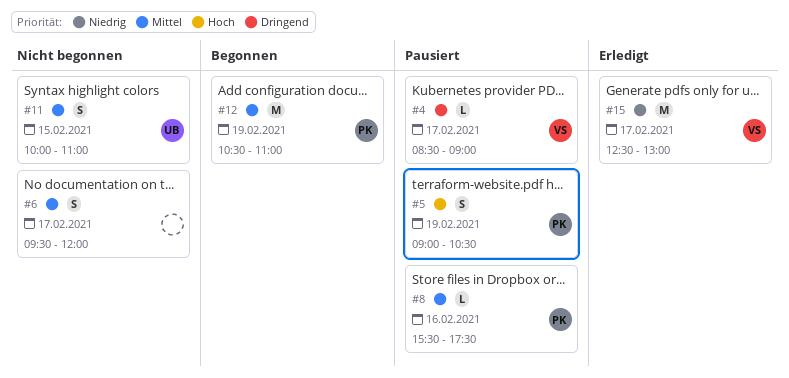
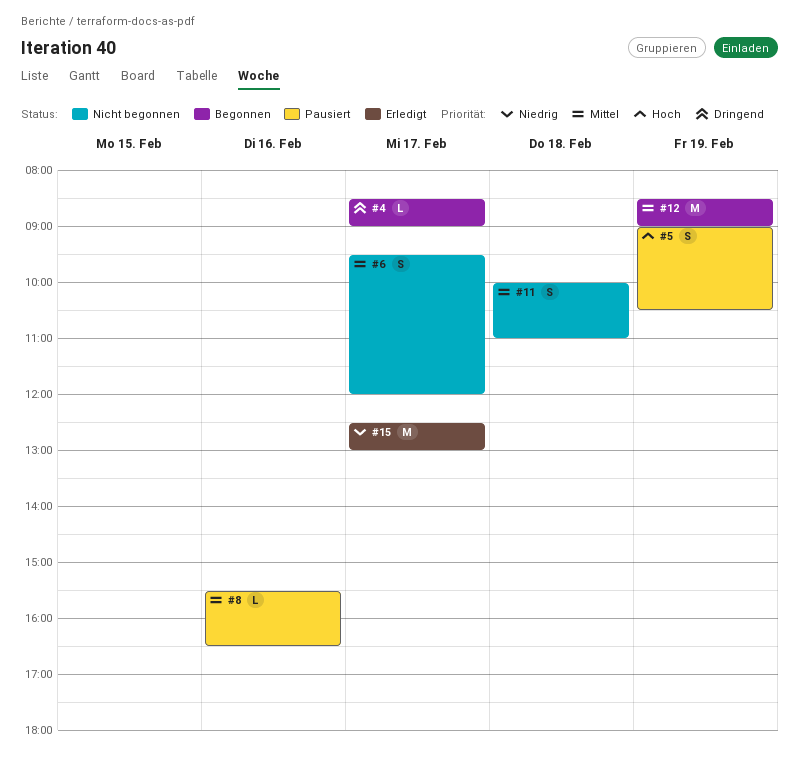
#4, status: Pausiert -> Begonnen
#8, ends: 17:30 -> 16:30
#11, day: Feb 15 -> Feb 18
#12, begins: 10:30 -> 08:30
#12, ends: 11:00 -> 09:00

